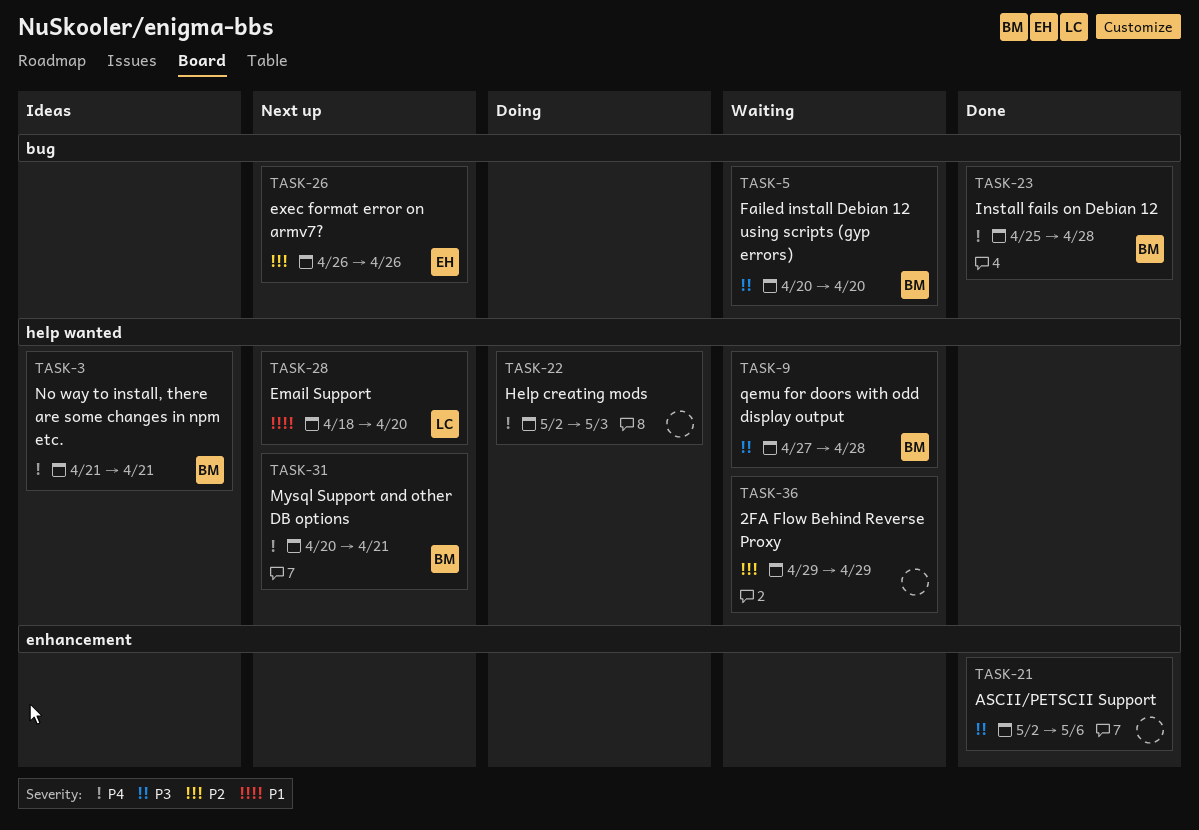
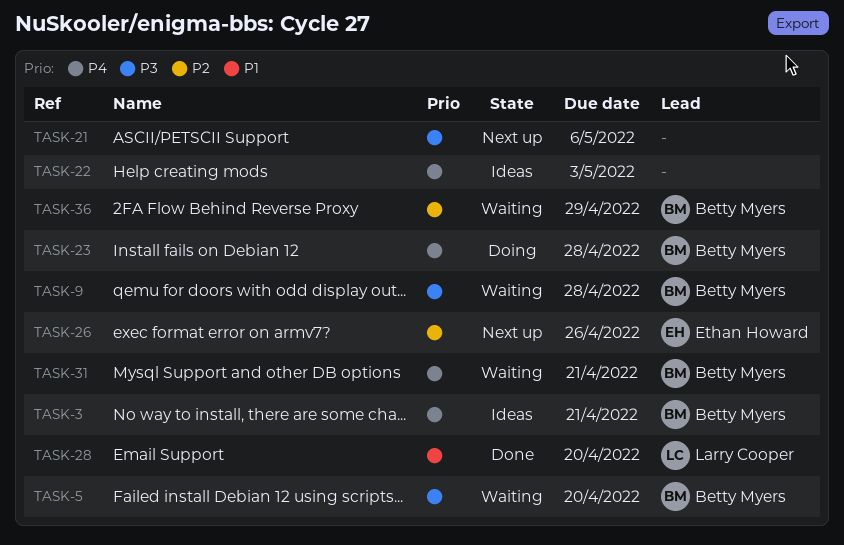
TASK-21, status: Done -> Next up
TASK-22, status: Doing -> Ideas
TASK-23, status: Done -> Doing
TASK-28, status: Next up -> Done
TASK-31, status: Next up -> Waiting
TASK-36, owner: none -> Betty Myers

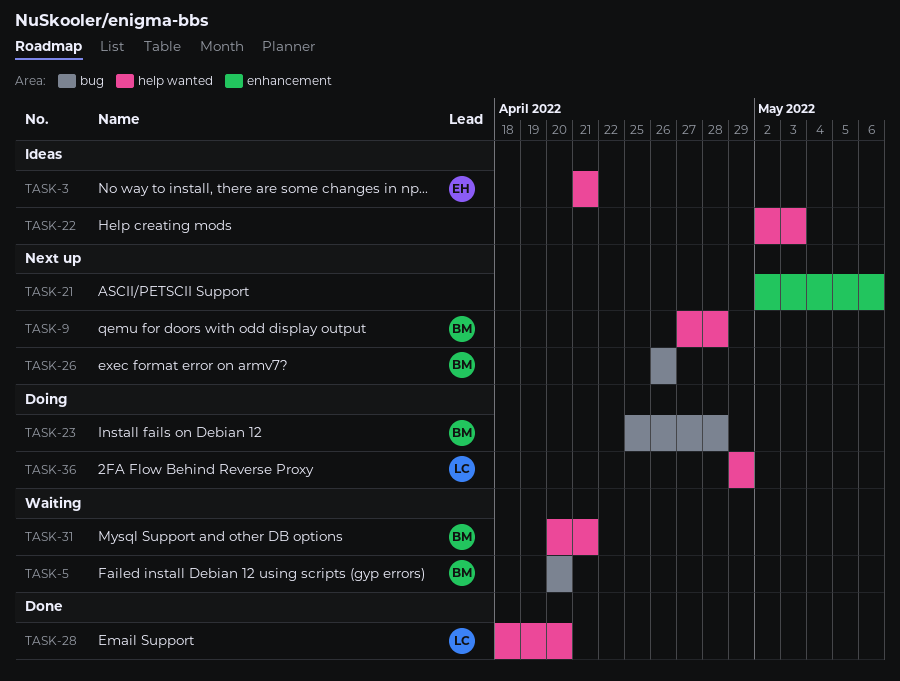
TASK-3, owner: Betty Myers -> Ethan Howard
TASK-9, status: Waiting -> Next up
TASK-26, owner: Ethan Howard -> Betty Myers
TASK-36, status: Waiting -> Doing
TASK-36, owner: Betty Myers -> Larry Cooper

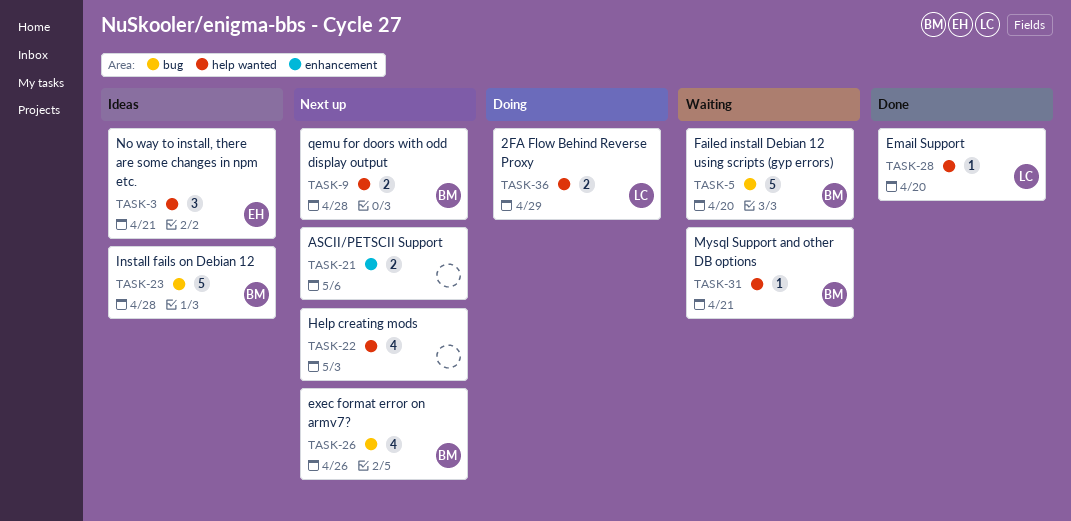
TASK-22, status: Ideas -> Next up
TASK-23, status: Doing -> Ideas

